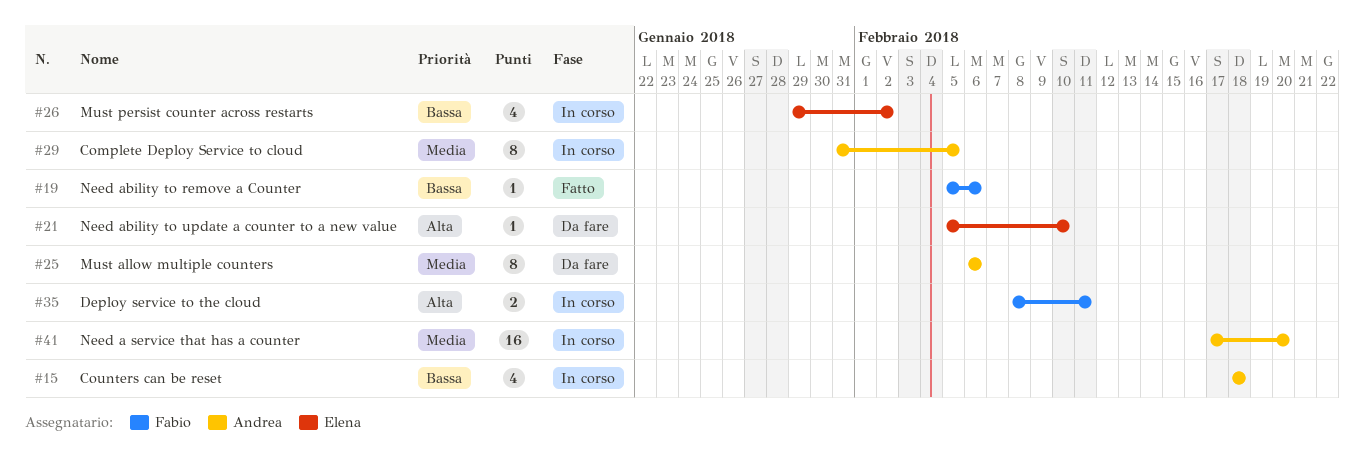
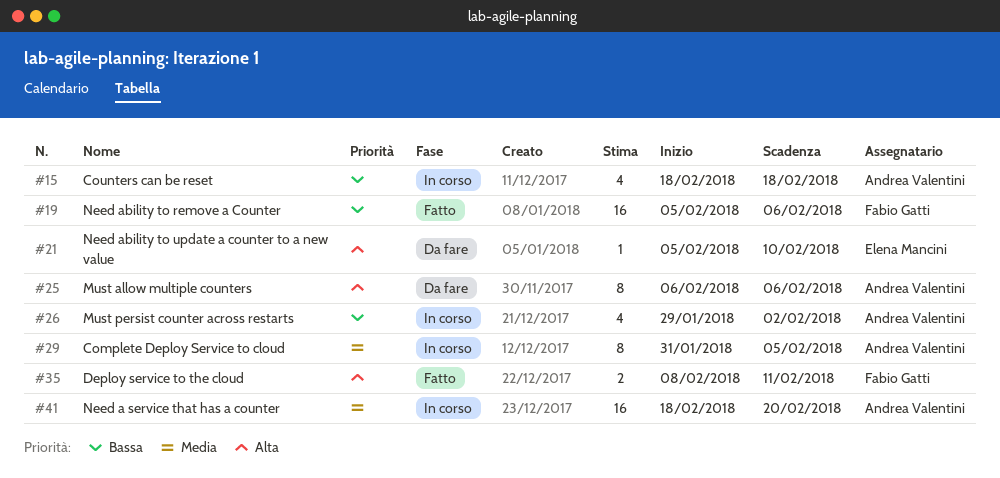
#19, estimate: 1 -> 16
#25, priority: Media -> Alta
#26, owner: Elena Mancini -> Andrea Valentini
#35, status: In corso -> Fatto
#41, start: Feb 17 -> Feb 18

